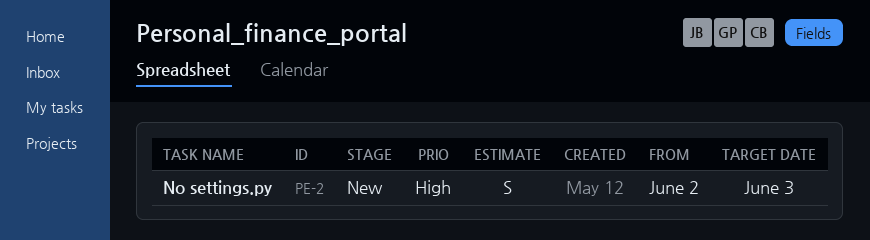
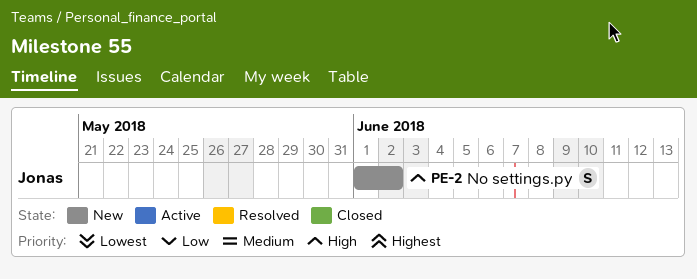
PE-2, start: Jun 2 -> Jun 1
PE-2, due: Jun 3 -> Jun 2

